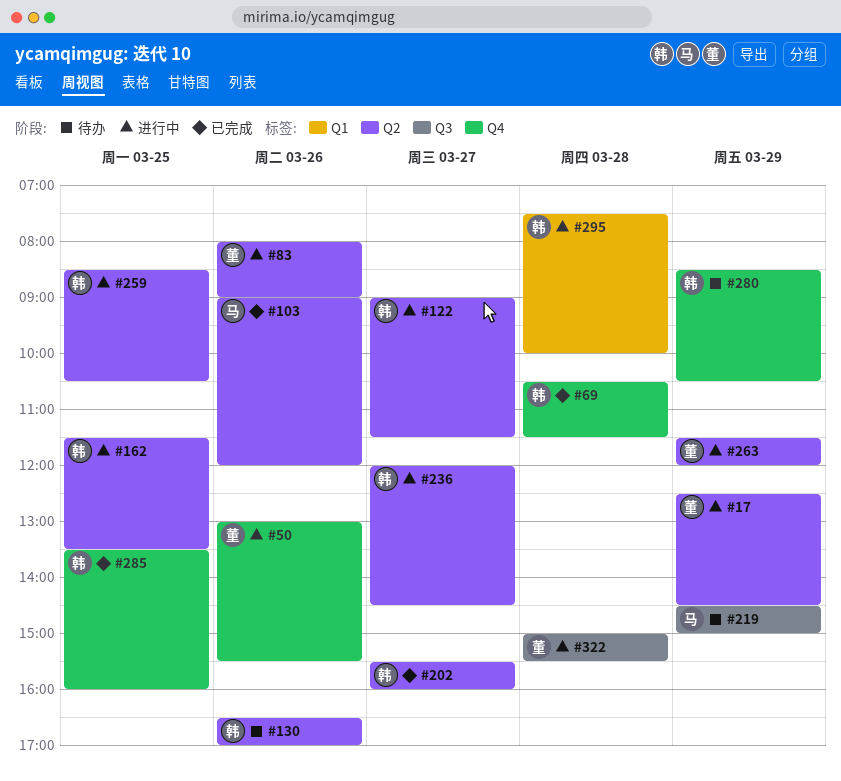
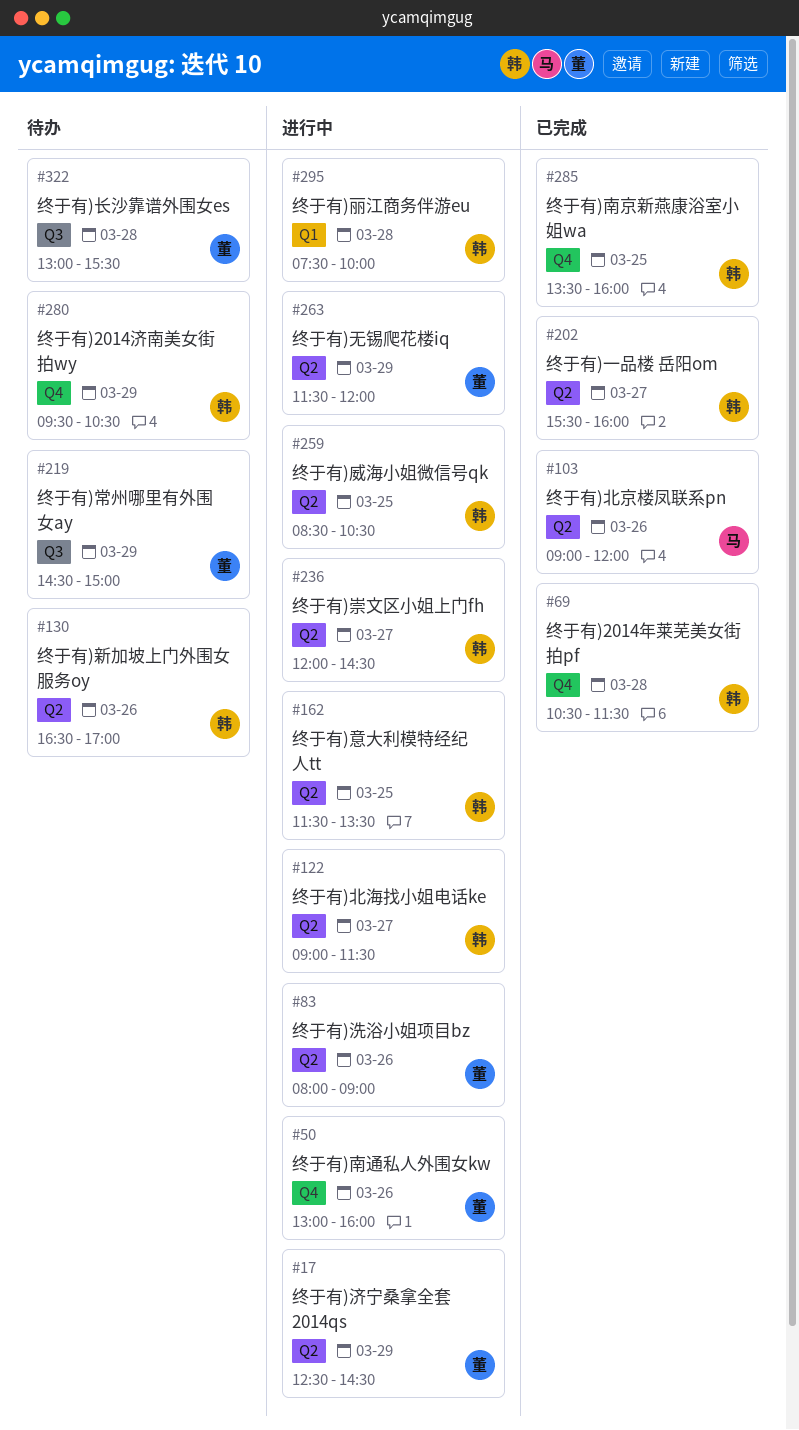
#50, ends: 15:30 -> 16:00
#219, owner: 马 -> 董
#280, begins: 08:30 -> 09:30
#322, status: 进行中 -> 待办
#322, begins: 15:00 -> 13:00

